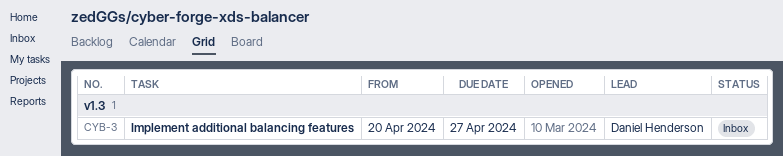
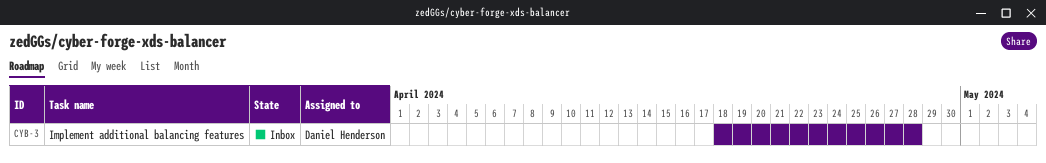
CYB-3, start: Apr 20 -> Apr 18
CYB-3, due: Apr 27 -> Apr 28

